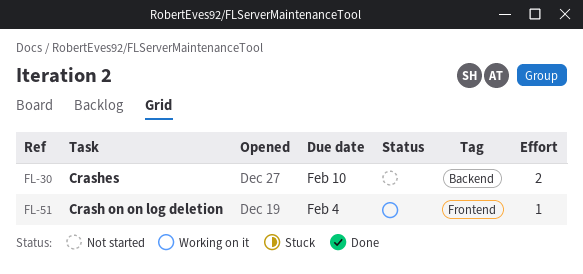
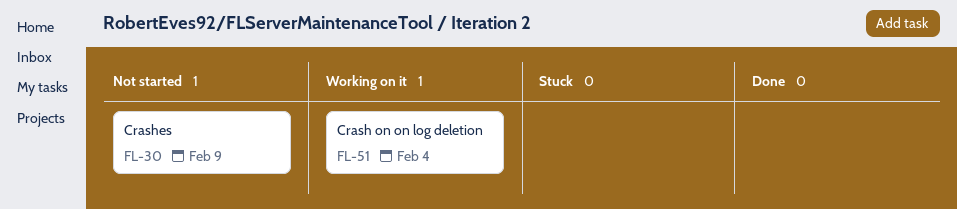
FL-30, due: Feb 10 -> Feb 9

